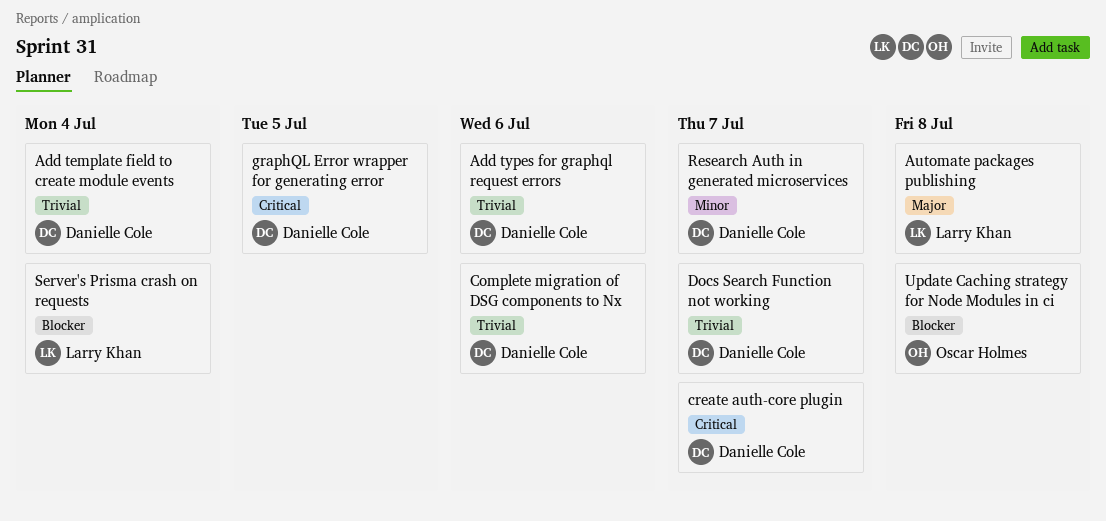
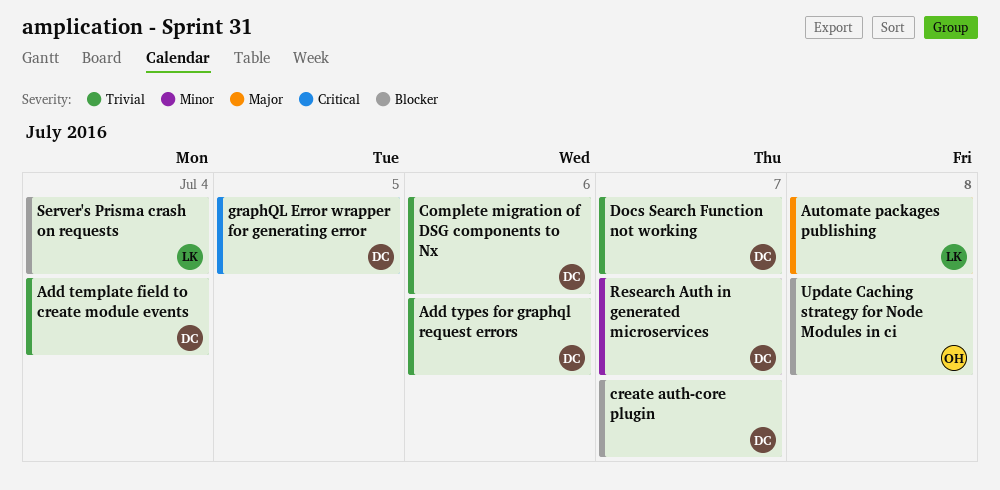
create auth-core plugin, priority: Critical -> Blocker

